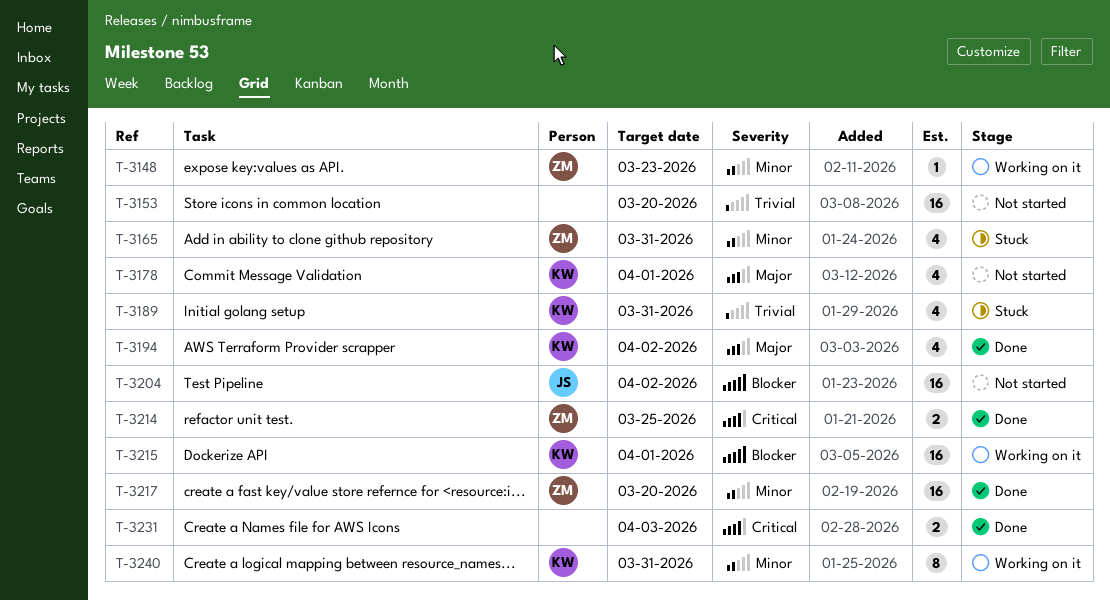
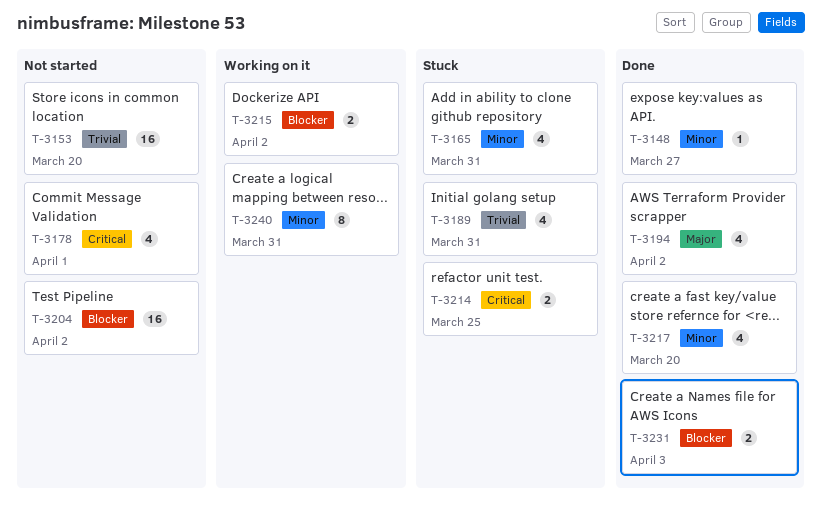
T-3148, status: Working on it -> Done
T-3148, due: Mar 23 -> Mar 27
T-3178, priority: Major -> Critical
T-3214, status: Done -> Stuck
T-3215, estimate: 16 -> 2
T-3215, due: Apr 1 -> Apr 2
T-3217, estimate: 16 -> 4
T-3231, priority: Critical -> Blocker

